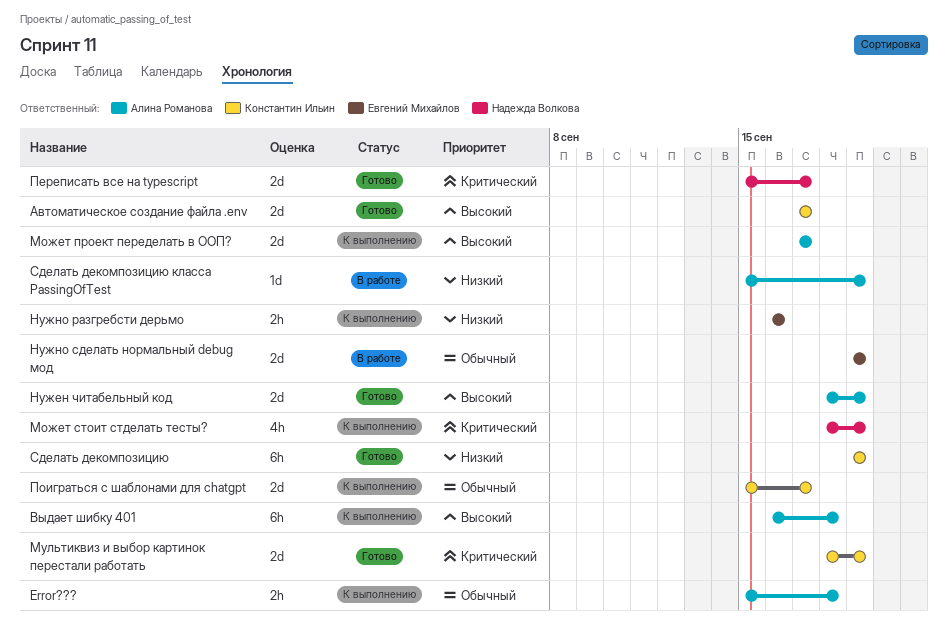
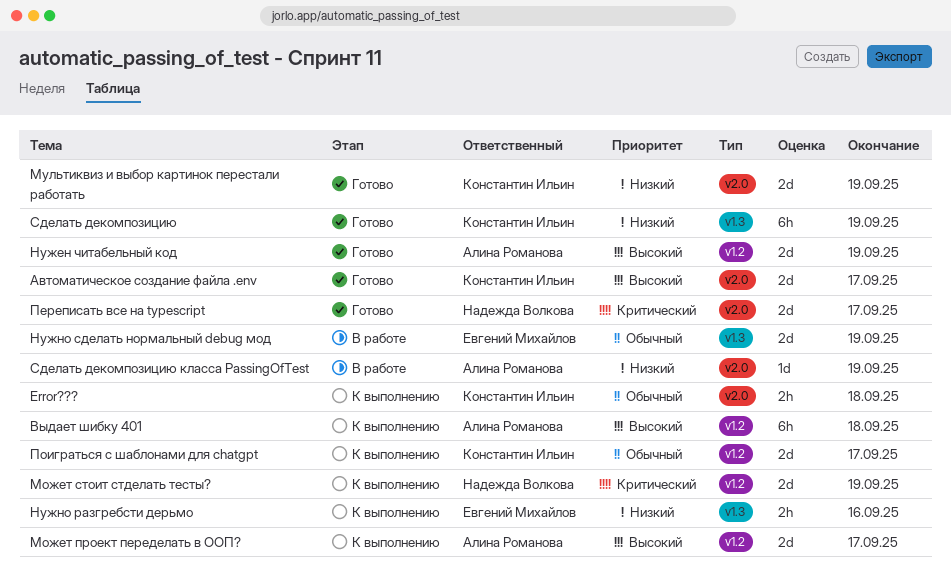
Error???, owner: Алина Романова -> Константин Ильин
Может стоит стделать тесты?, estimate: 4h -> 2d
Мультиквиз и выбор картинок перестали работать, priority: Критический -> Низкий

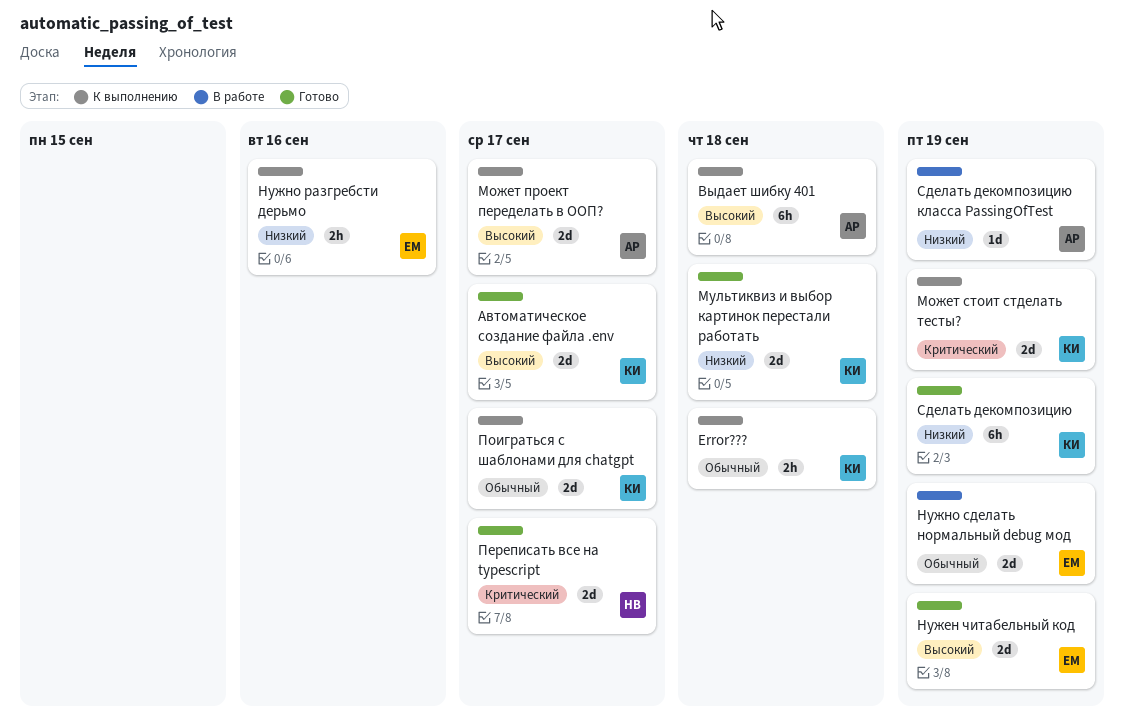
Может стоит стделать тесты?, owner: Надежда Волкова -> Константин Ильин
Мультиквиз и выбор картинок перестали работать, due: Sep 19 -> Sep 18
Нужен читабельный код, owner: Алина Романова -> Евгений Михайлов

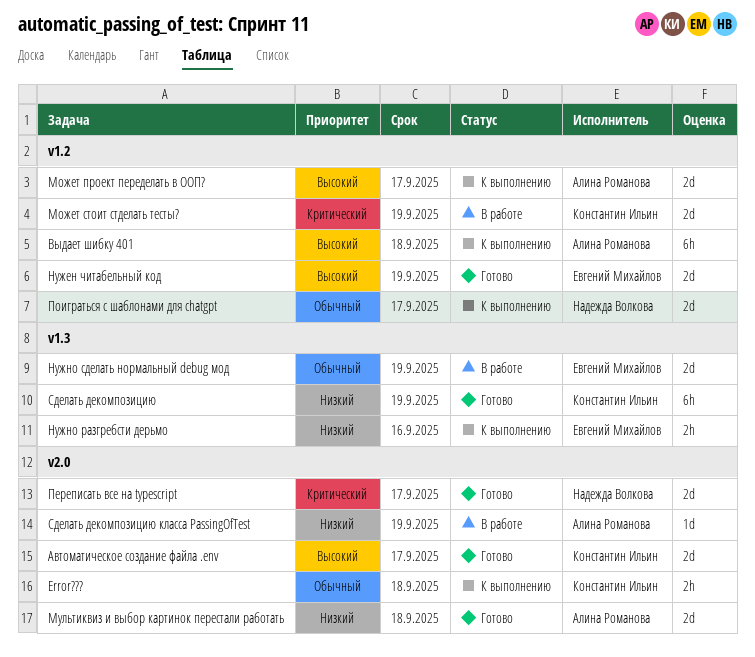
Может стоит стделать тесты?, status: К выполнению -> В работе
Мультиквиз и выбор картинок перестали работать, owner: Константин Ильин -> Алина Романова
Поиграться с шаблонами для chatgpt, owner: Константин Ильин -> Надежда Волкова

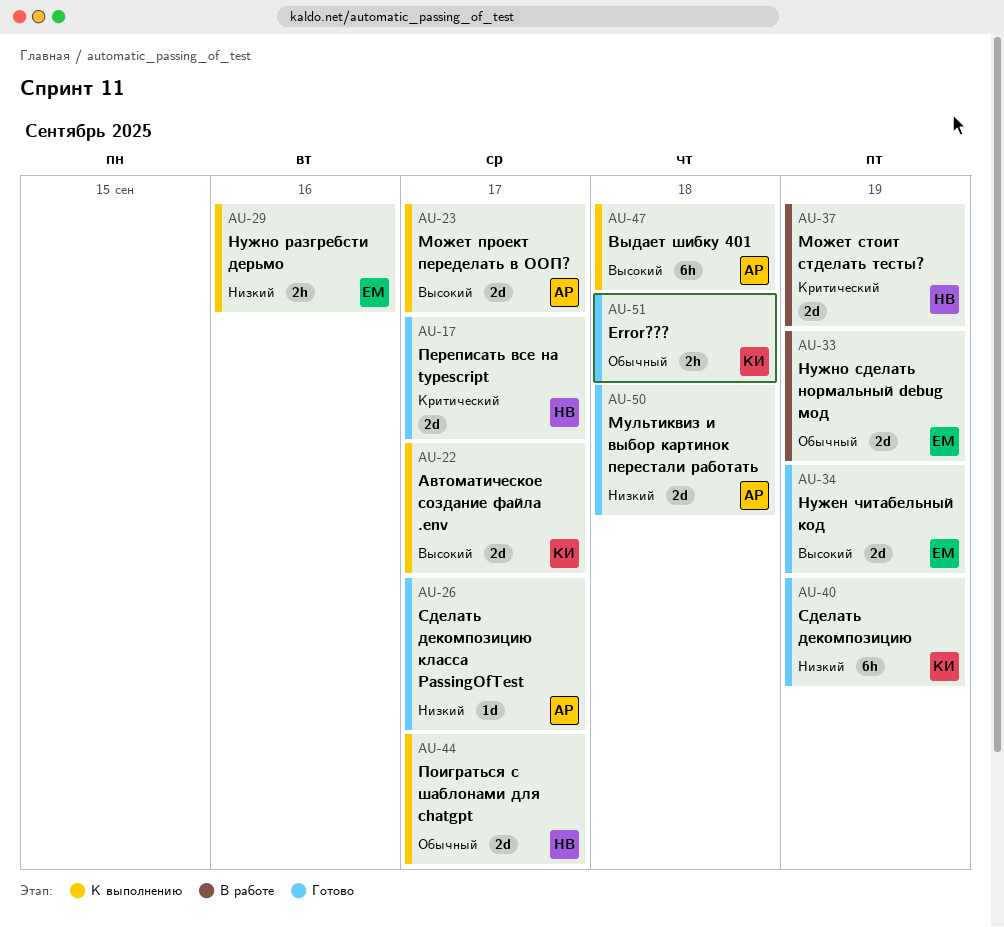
Error???, status: К выполнению -> Готово
Автоматическое создание файла .env, status: Готово -> К выполнению
Может стоит стделать тесты?, owner: Константин Ильин -> Надежда Волкова
Сделать декомпозицию класса PassingOfTest, status: В работе -> Готово
Сделать декомпозицию класса PassingOfTest, due: Sep 19 -> Sep 17

